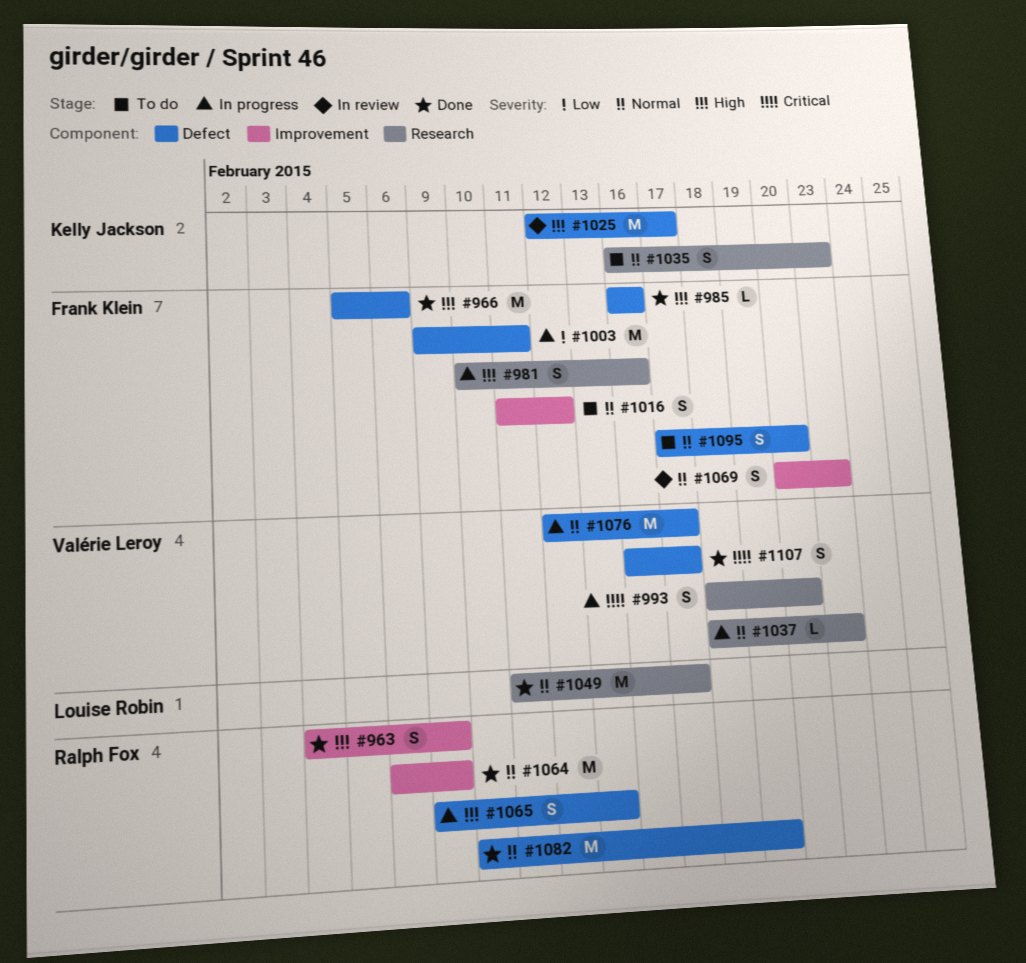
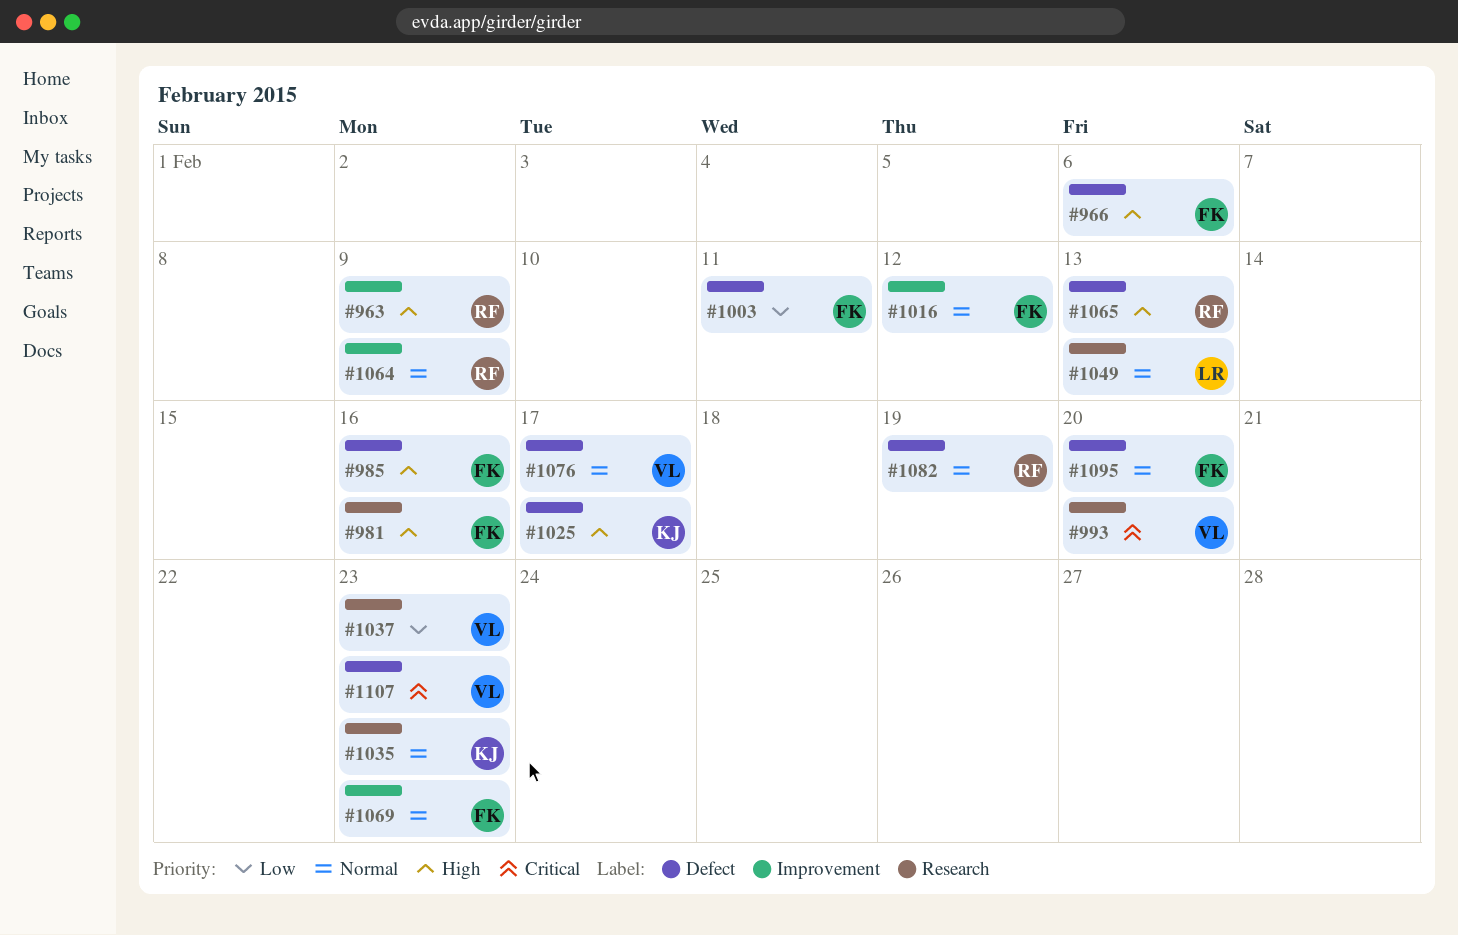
#1037, priority: Normal -> Low
#1049, due: Feb 17 -> Feb 13
#1107, due: Feb 17 -> Feb 23

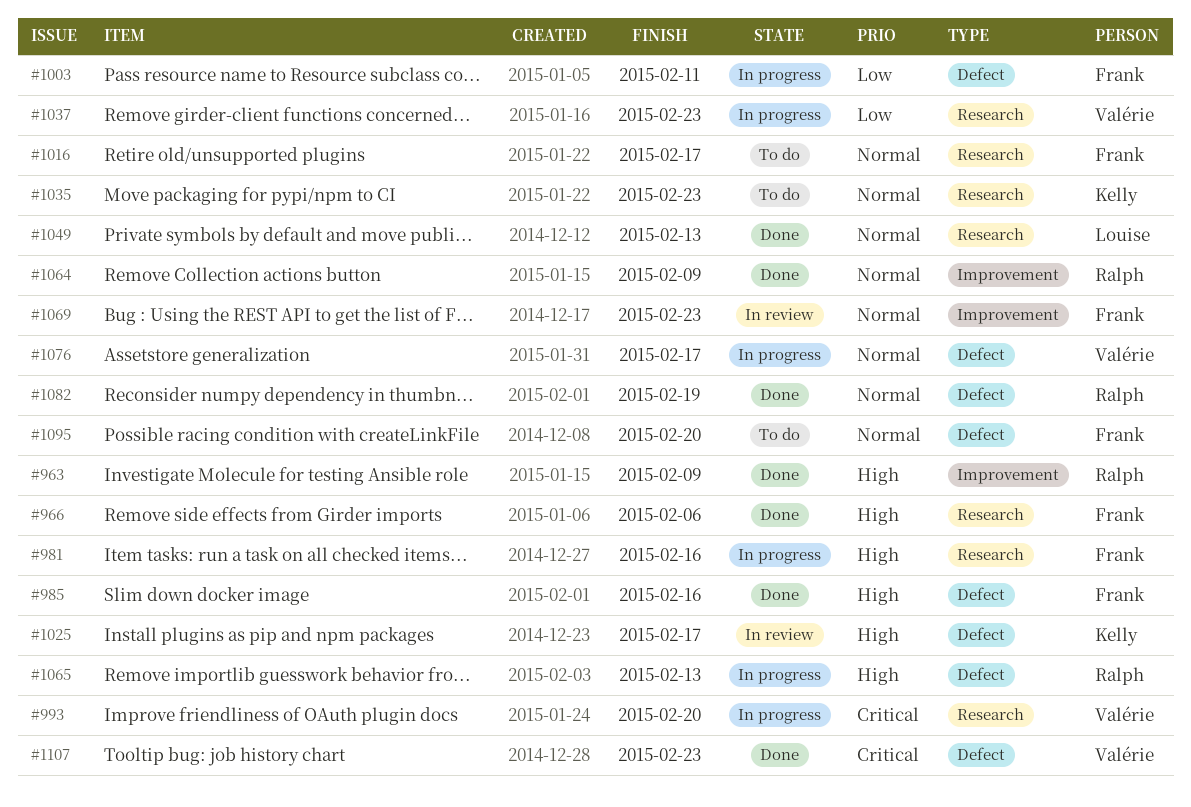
#966, label: Defect -> Research
#1016, label: Improvement -> Research
#1016, due: Feb 12 -> Feb 17

